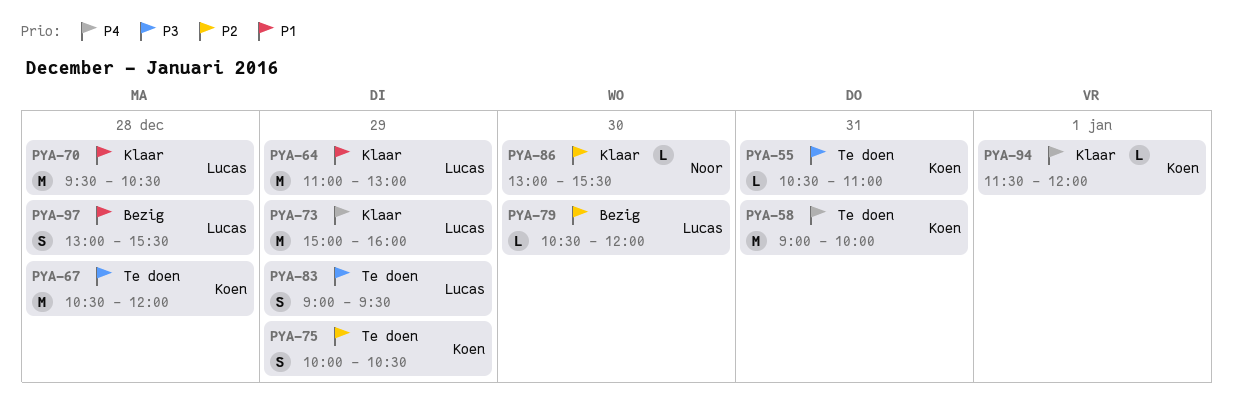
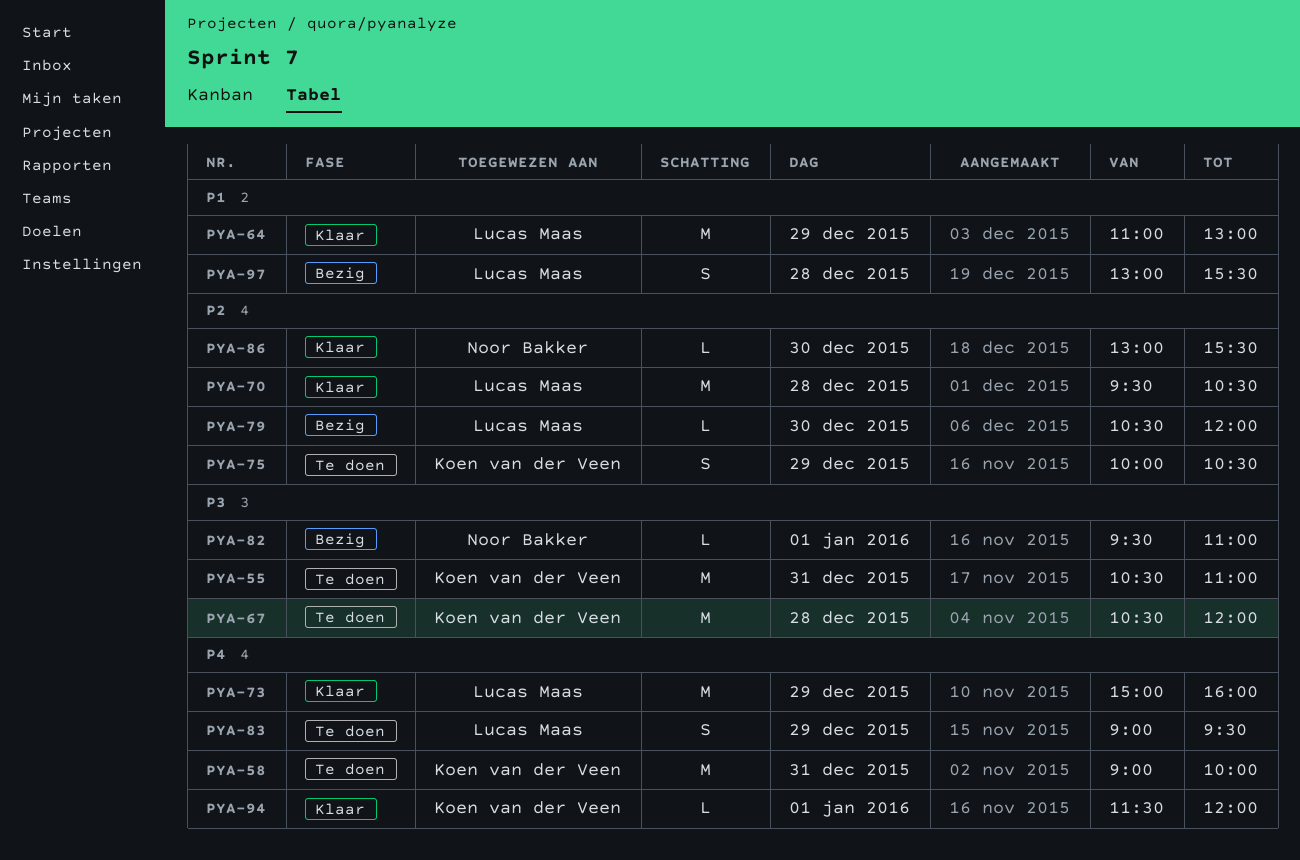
PYA-55, estimate: L -> M
PYA-70, priority: P1 -> P2
PYA-82: none -> present
PYA-83, priority: P3 -> P4

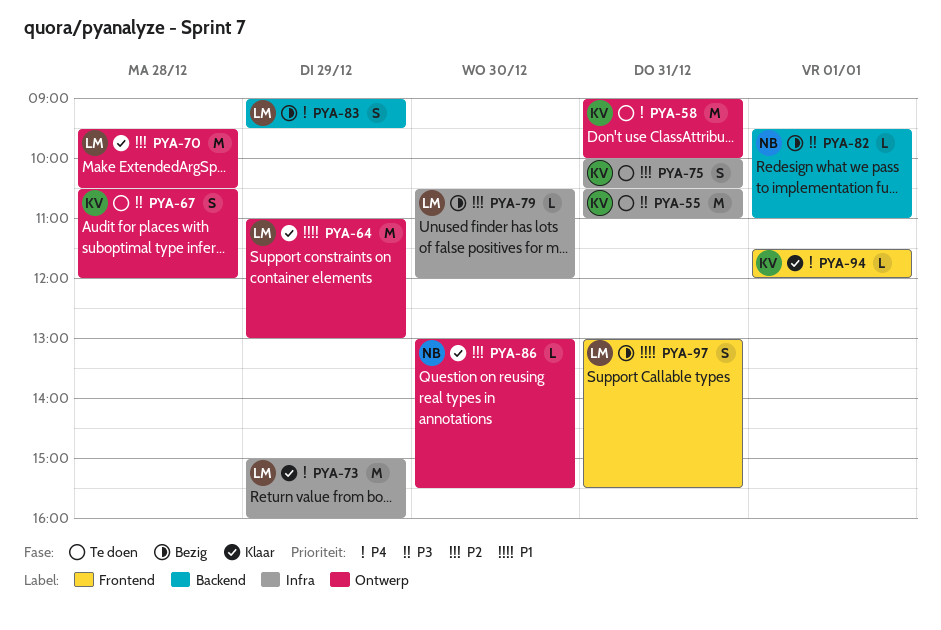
PYA-67, estimate: M -> S
PYA-75, day: Dec 29 -> Dec 31
PYA-83, status: Te doen -> Bezig
PYA-97, day: Dec 28 -> Dec 31

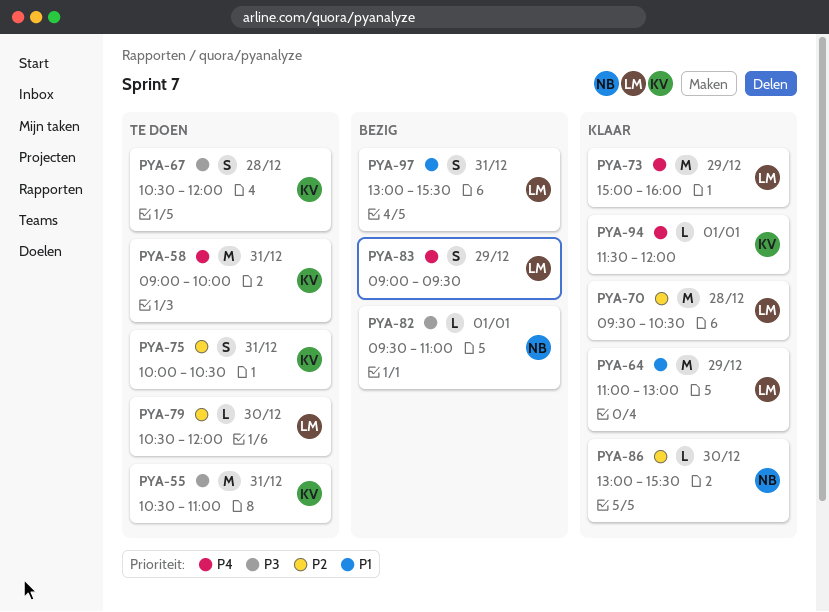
PYA-79, status: Bezig -> Te doen

